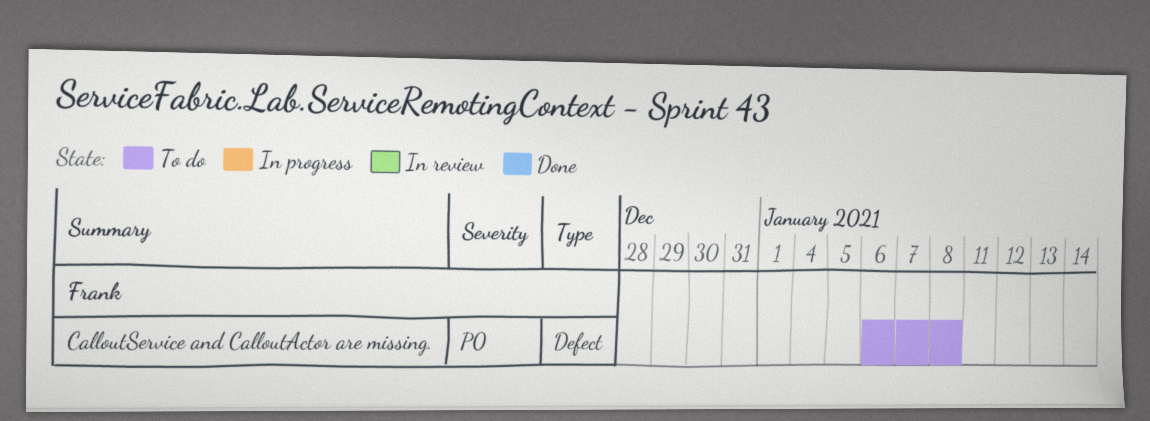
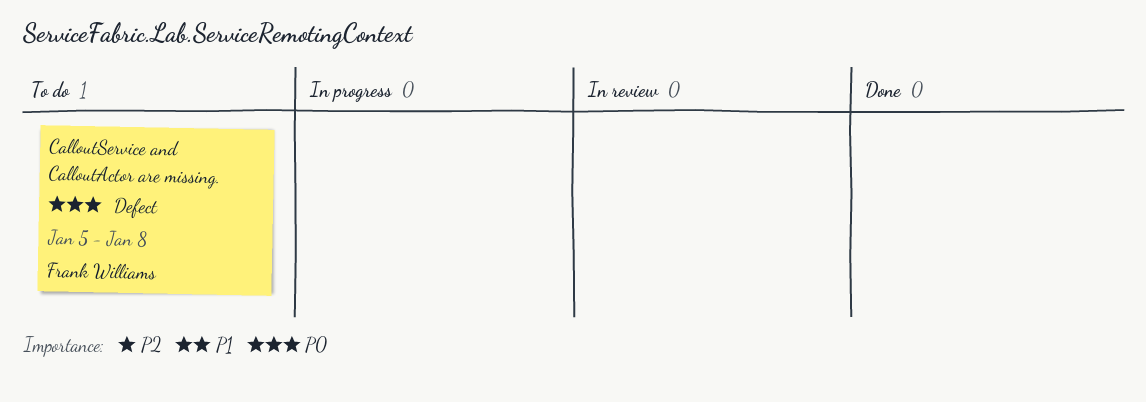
CalloutService and CalloutActor are missing., start: Jan 6 -> Jan 5

